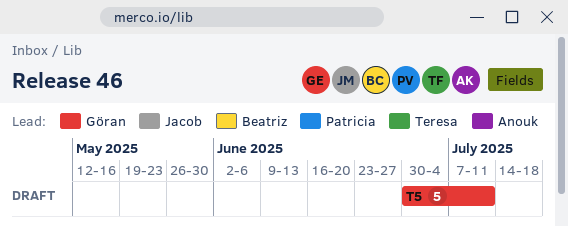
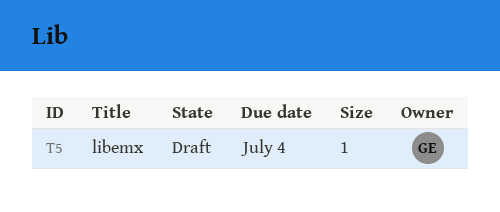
T5, estimate: 5 -> 1
T5, due: Jul 11 -> Jul 4

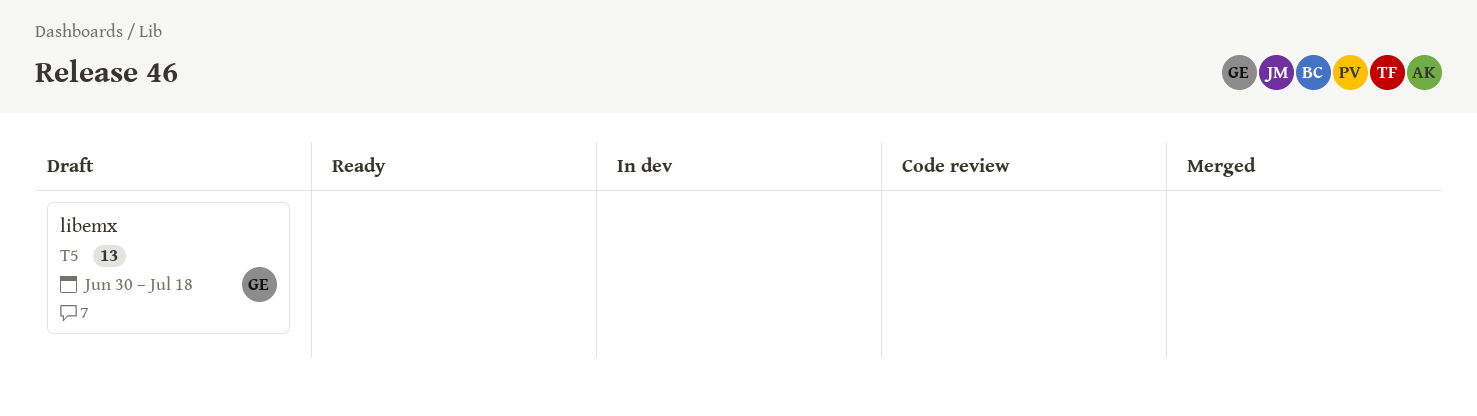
T5, estimate: 1 -> 13
T5, due: Jul 4 -> Jul 18

